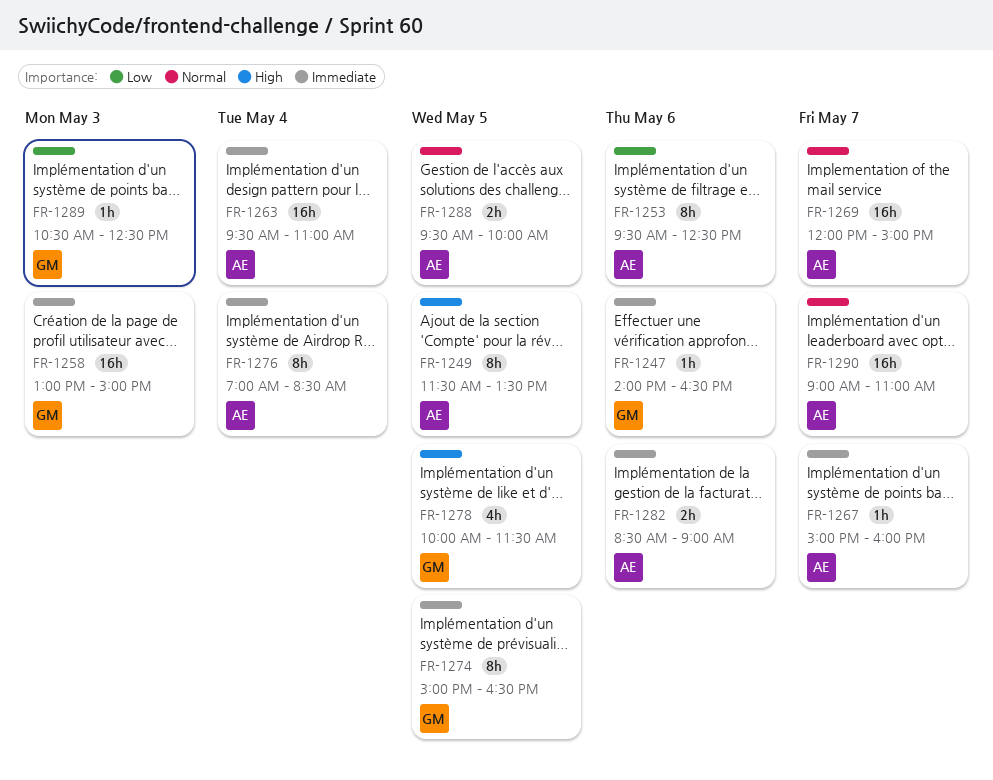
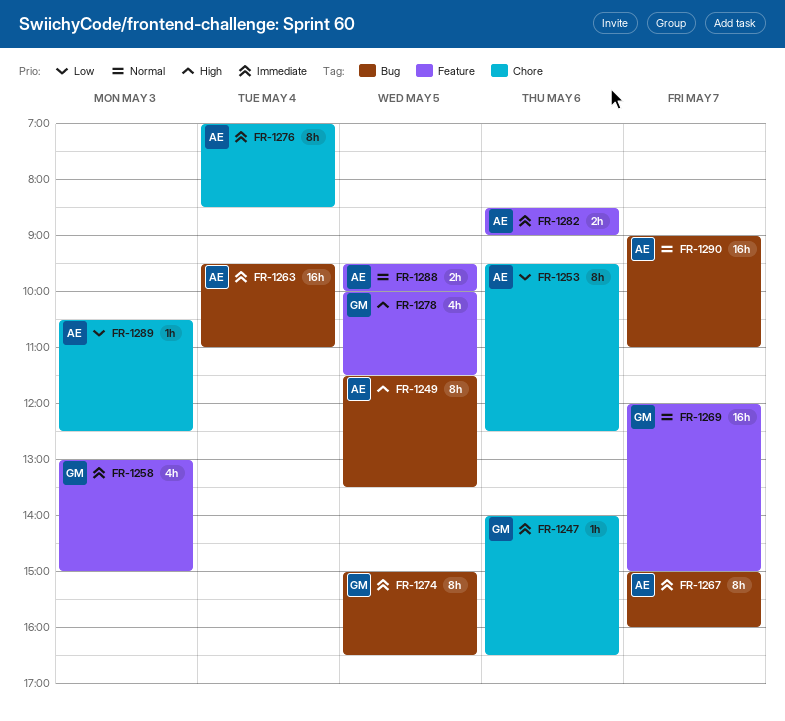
FR-1258, estimate: 16h -> 4h
FR-1267, estimate: 1h -> 8h
FR-1269, owner: AE -> GM
FR-1289, owner: GM -> AE

